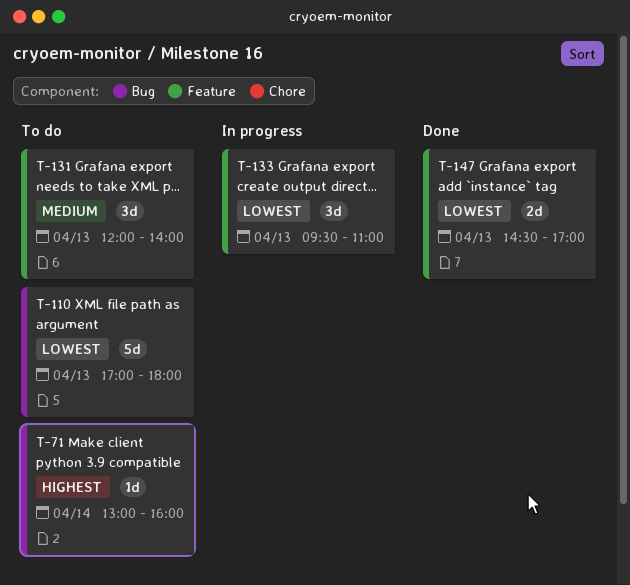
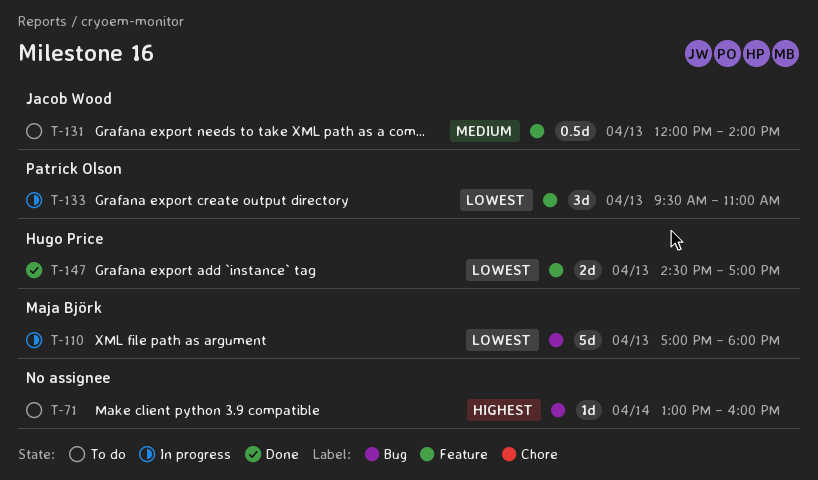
T-110, status: To do -> In progress
T-131, estimate: 3d -> 0.5d

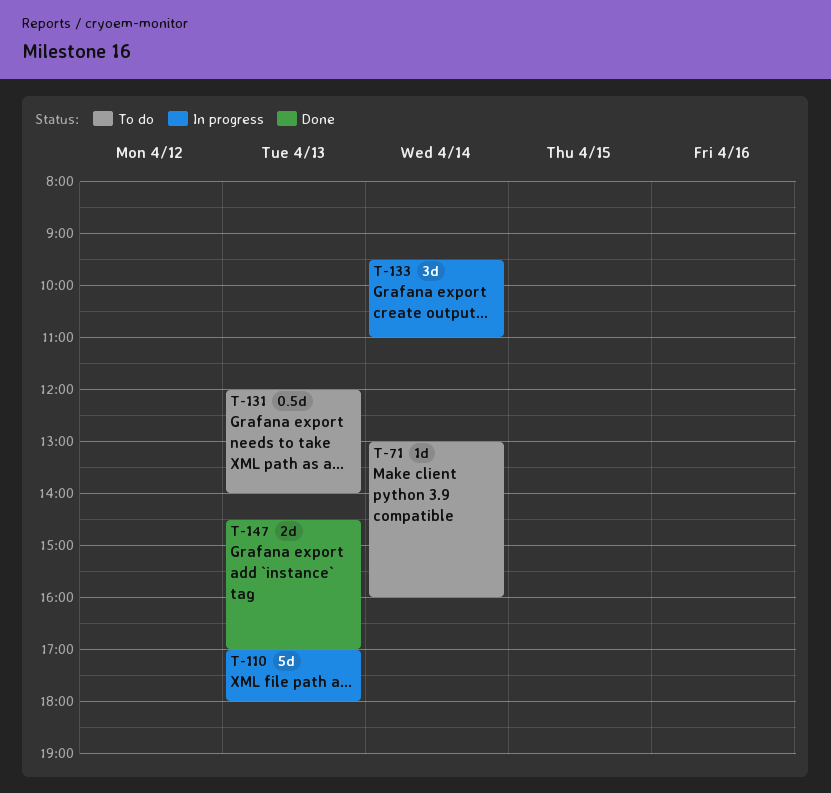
T-133, day: Apr 13 -> Apr 14

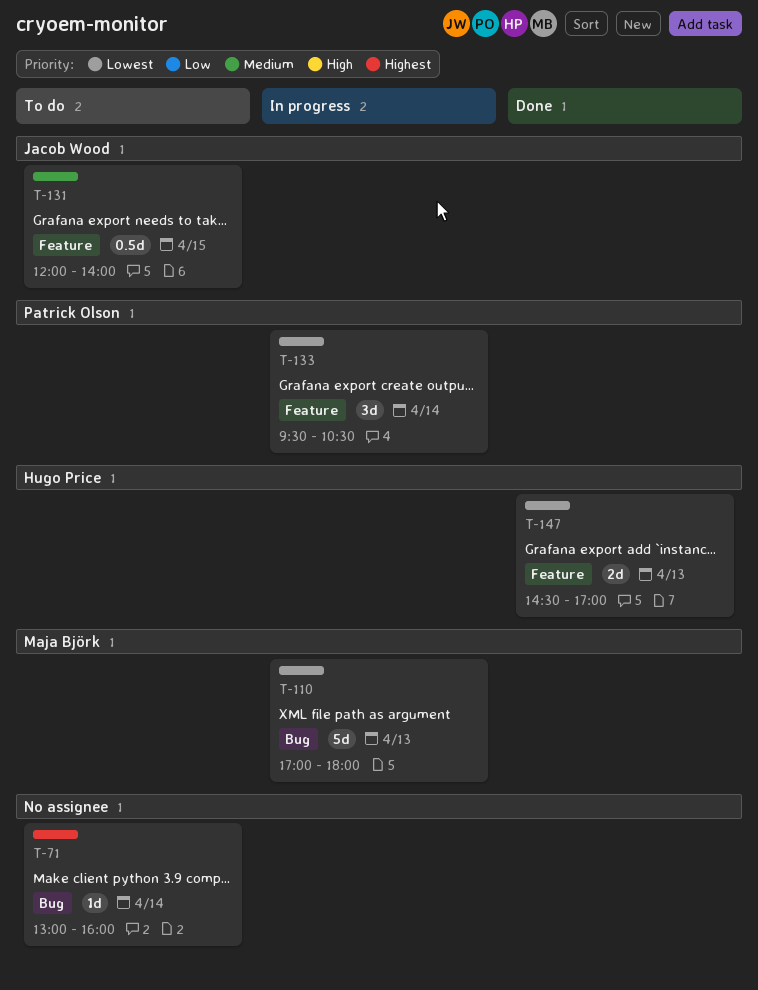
T-131, day: Apr 13 -> Apr 15
T-133, ends: 11:00 -> 10:30

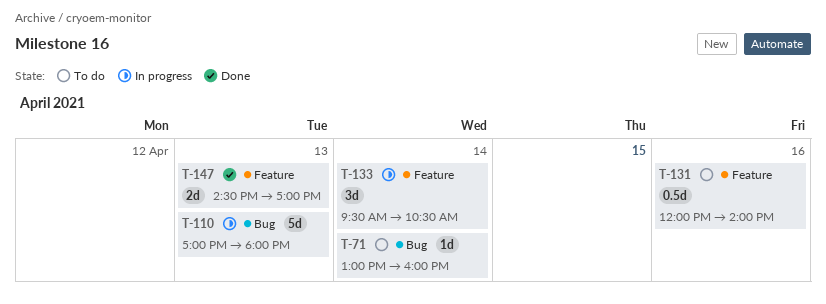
T-131, day: Apr 15 -> Apr 16

